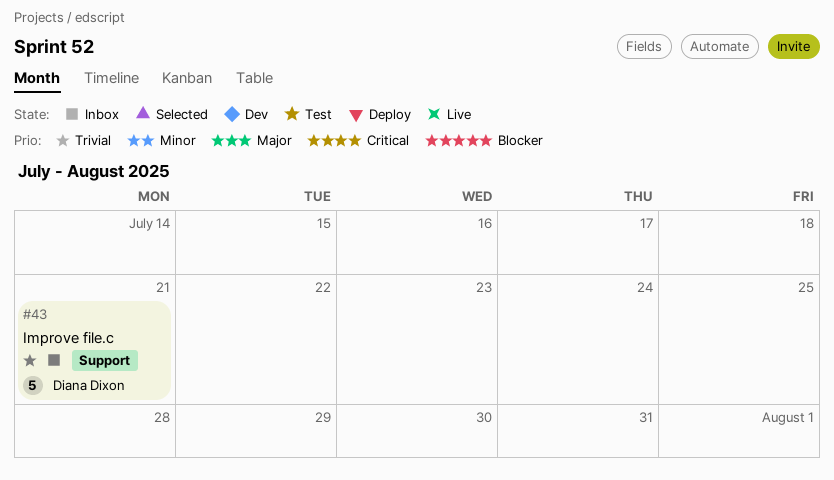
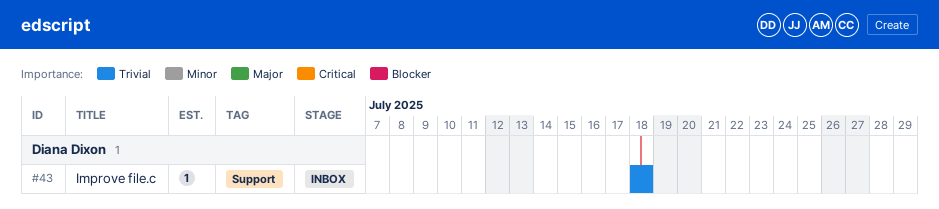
#43, estimate: 5 -> 1
#43, due: Jul 21 -> Jul 18

